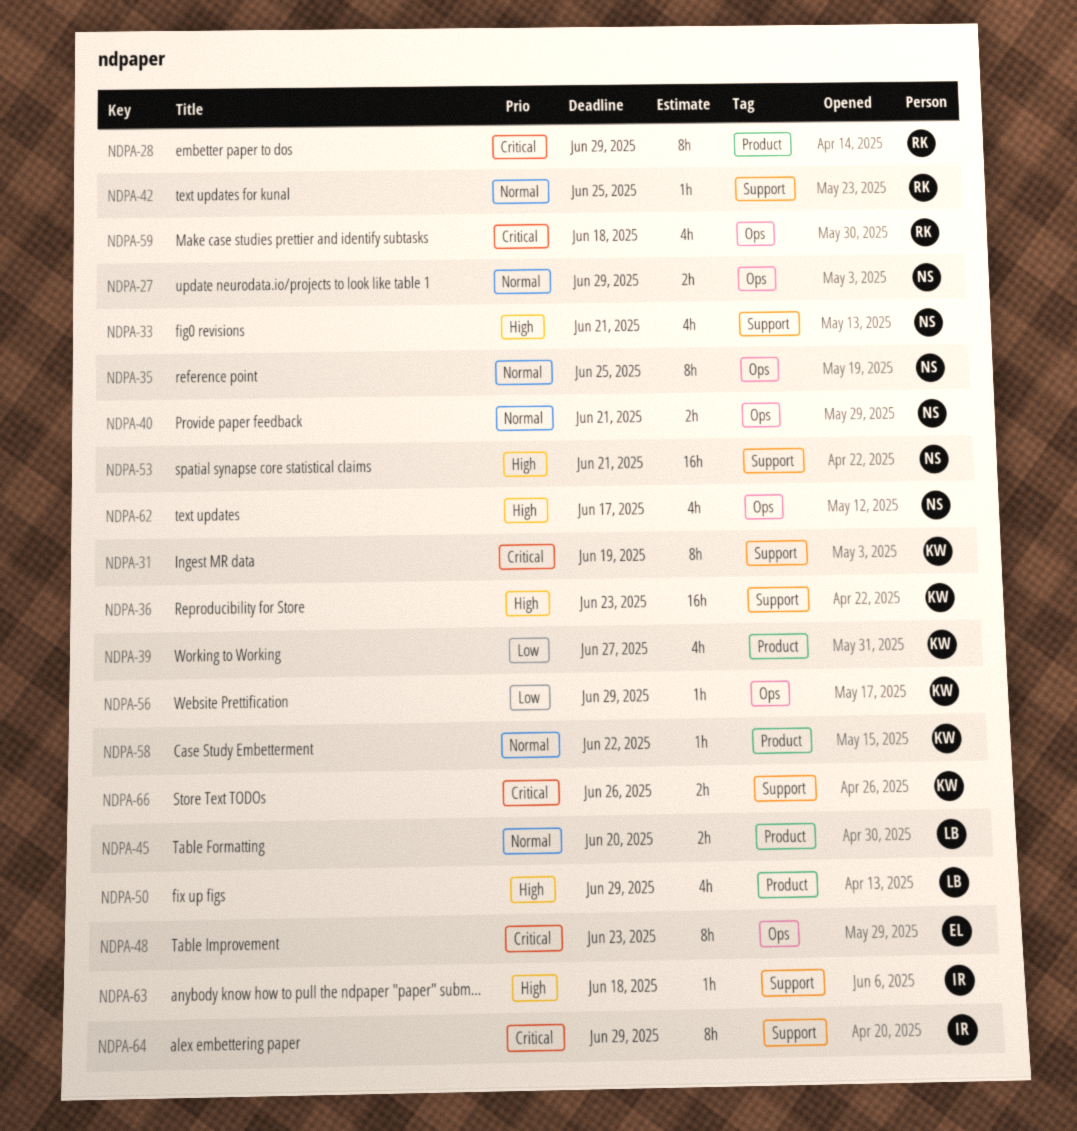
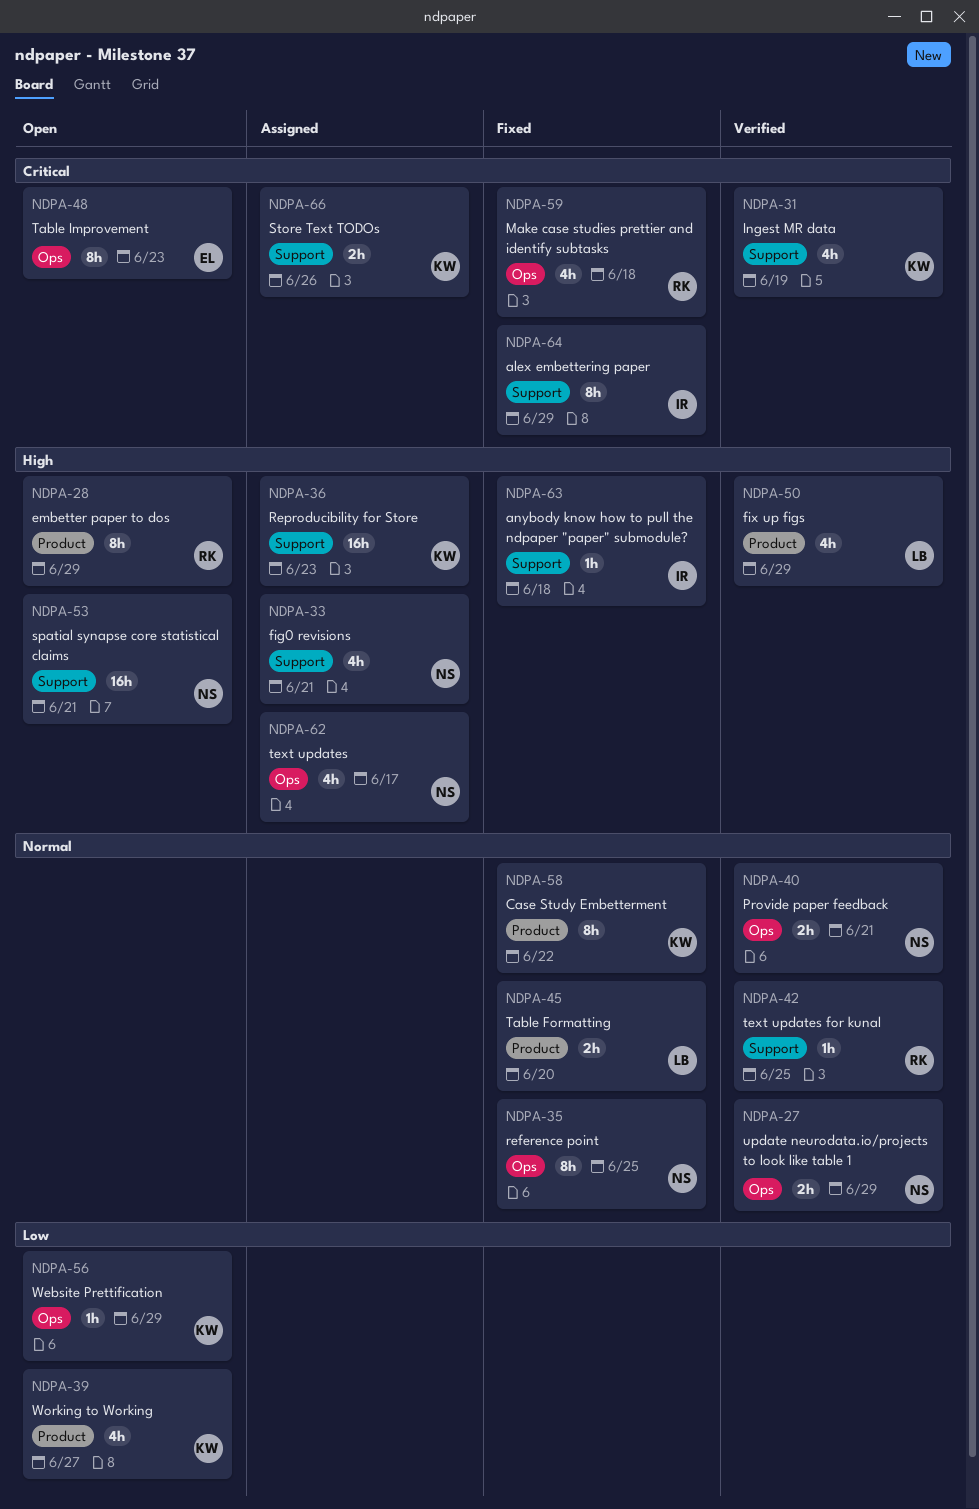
NDPA-28, priority: Critical -> High
NDPA-31, estimate: 8h -> 4h
NDPA-58, estimate: 1h -> 8h

